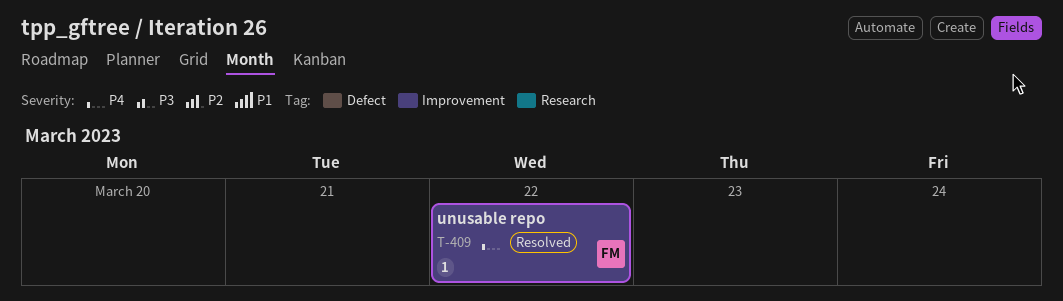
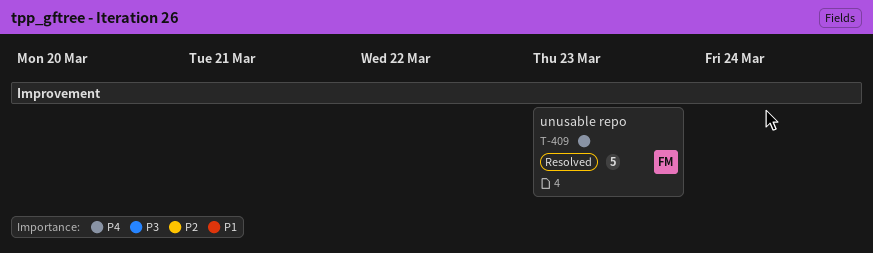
T-409, estimate: 1 -> 5
T-409, due: Mar 22 -> Mar 23

